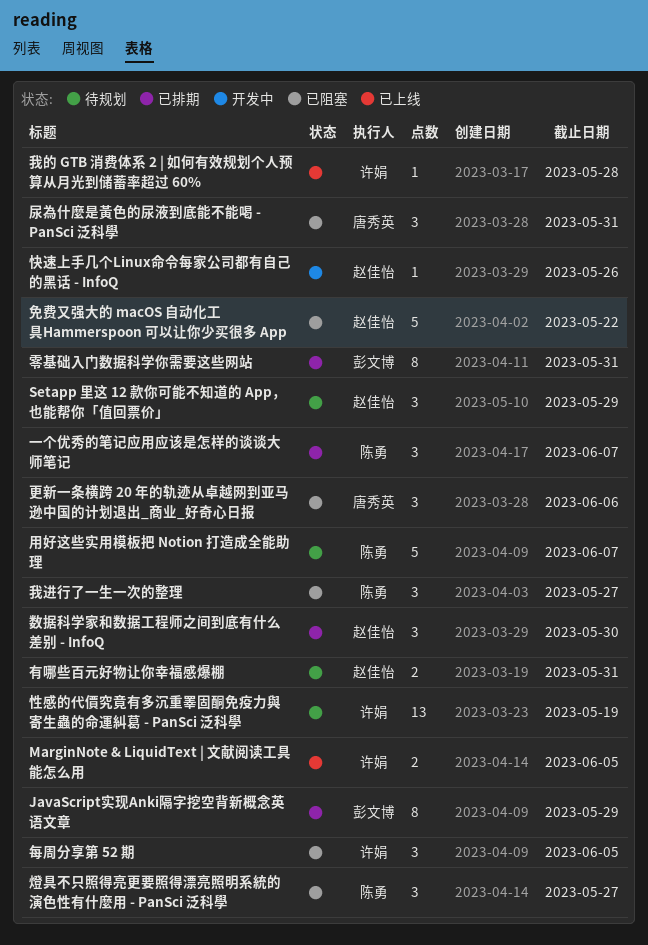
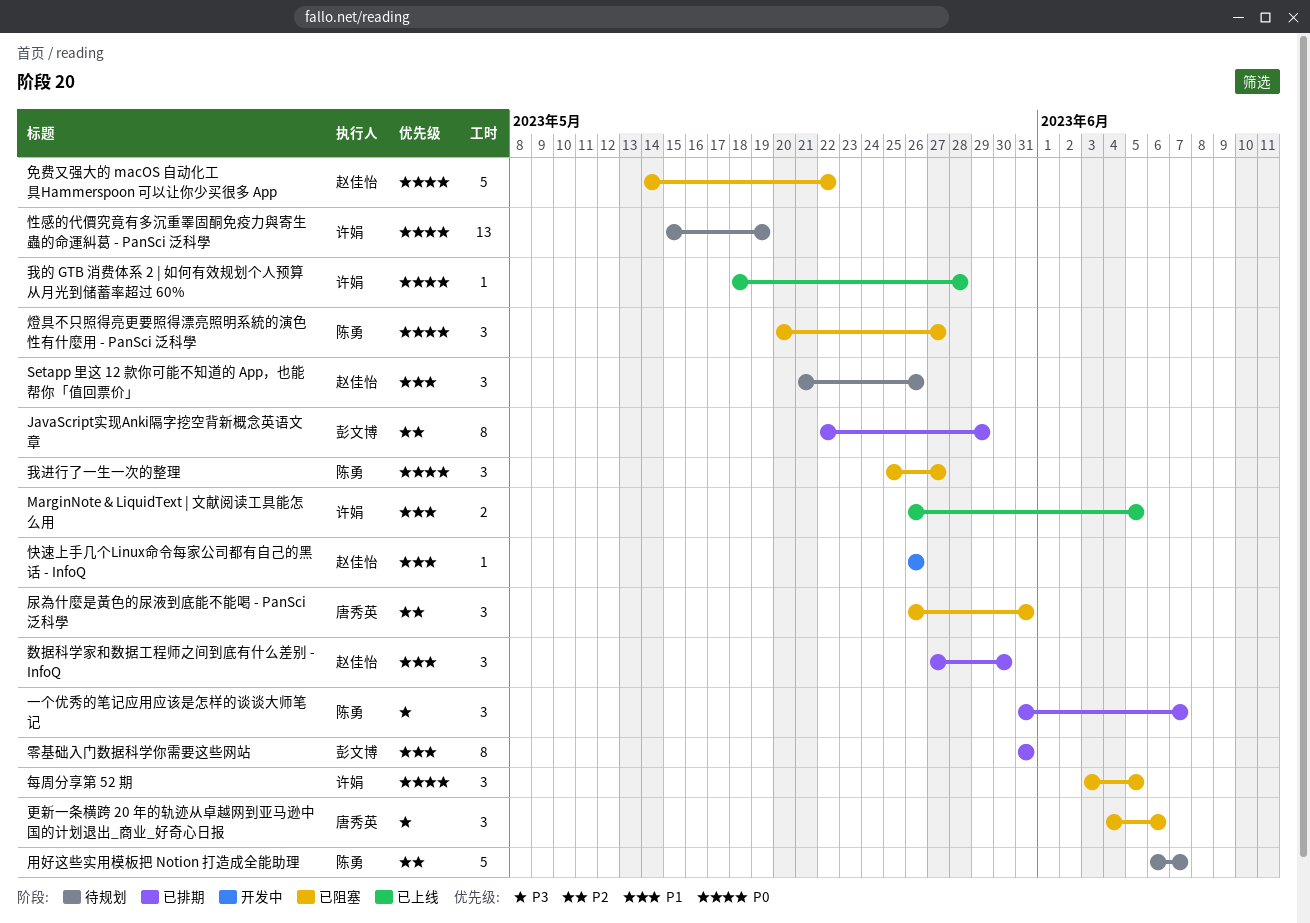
Setapp 里这 12 款你可能不知道的 App，也能帮你「值回票价」, due: May 29 -> May 26
有哪些百元好物让你幸福感爆棚: present -> none

